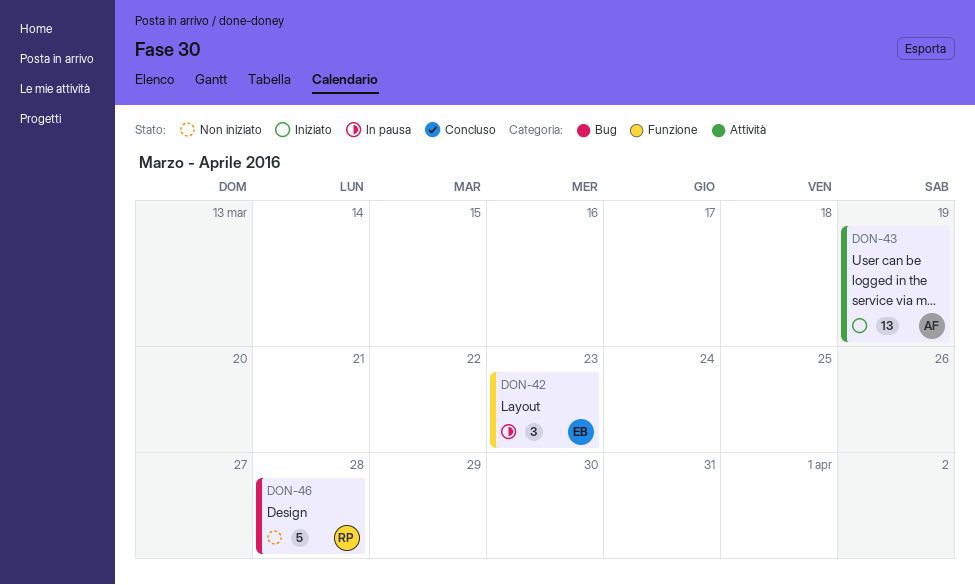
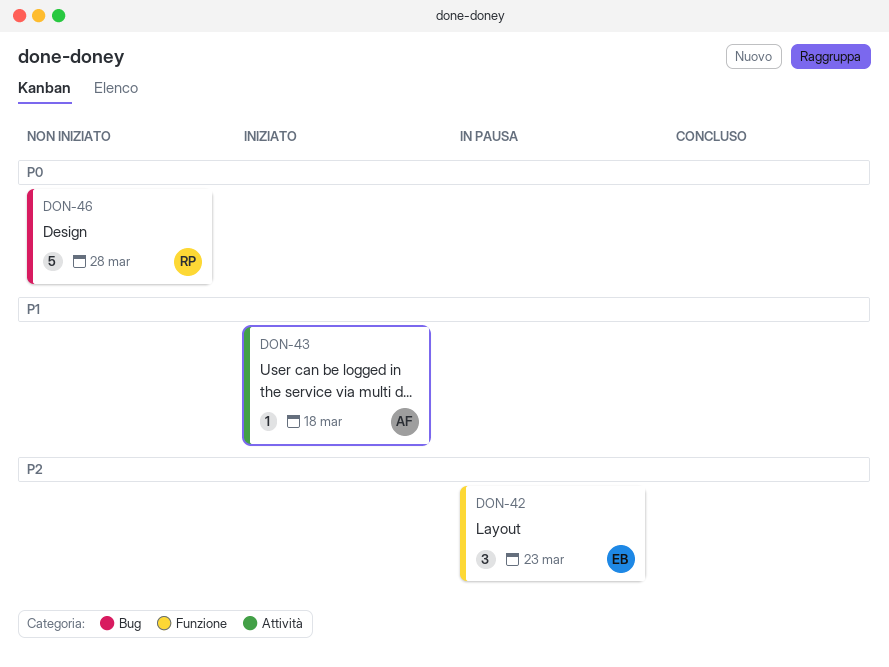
DON-43, estimate: 13 -> 1
DON-43, due: Mar 19 -> Mar 18

